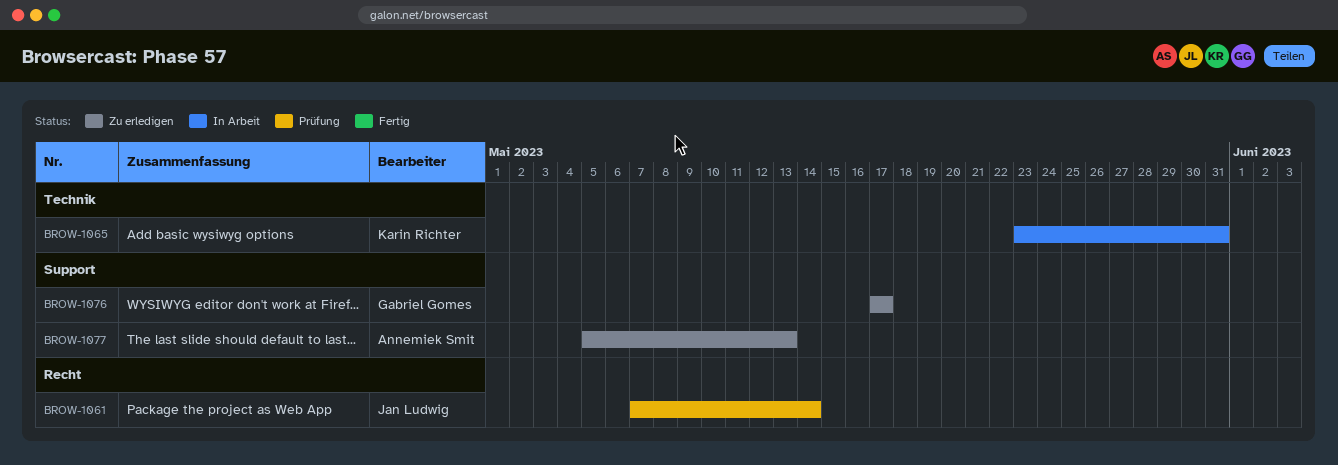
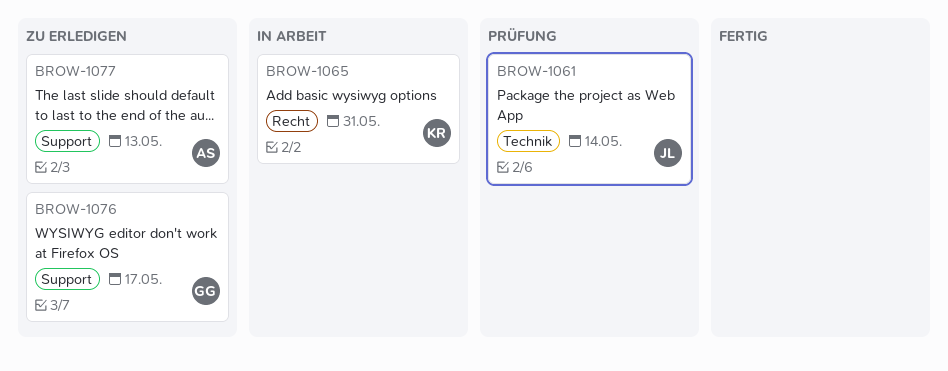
BROW-1061, label: Recht -> Technik
BROW-1065, label: Technik -> Recht

